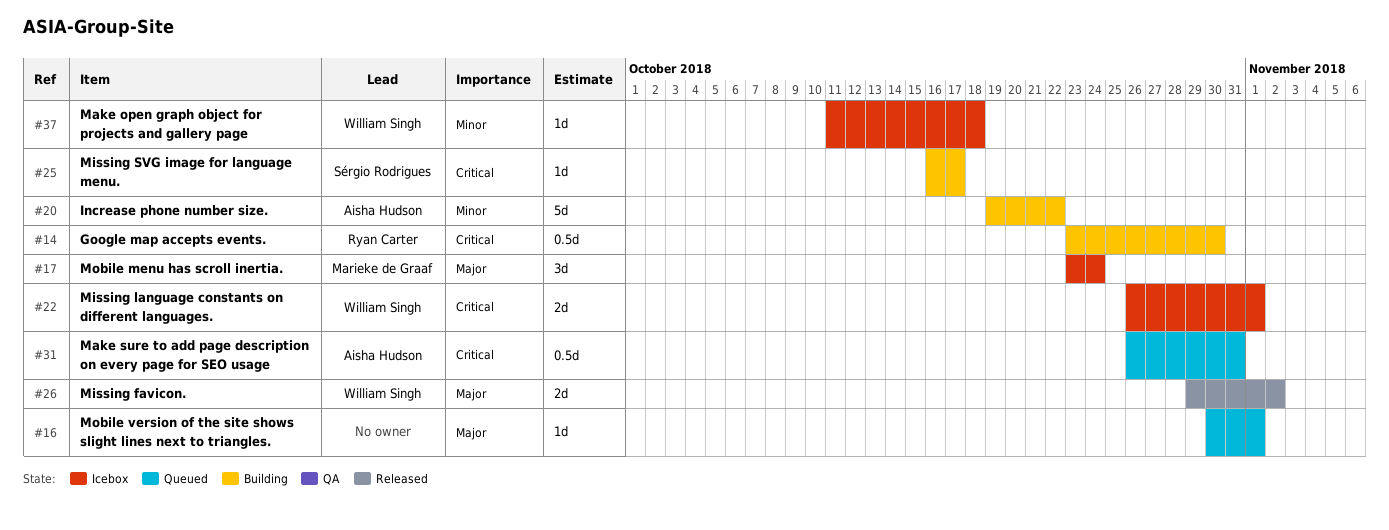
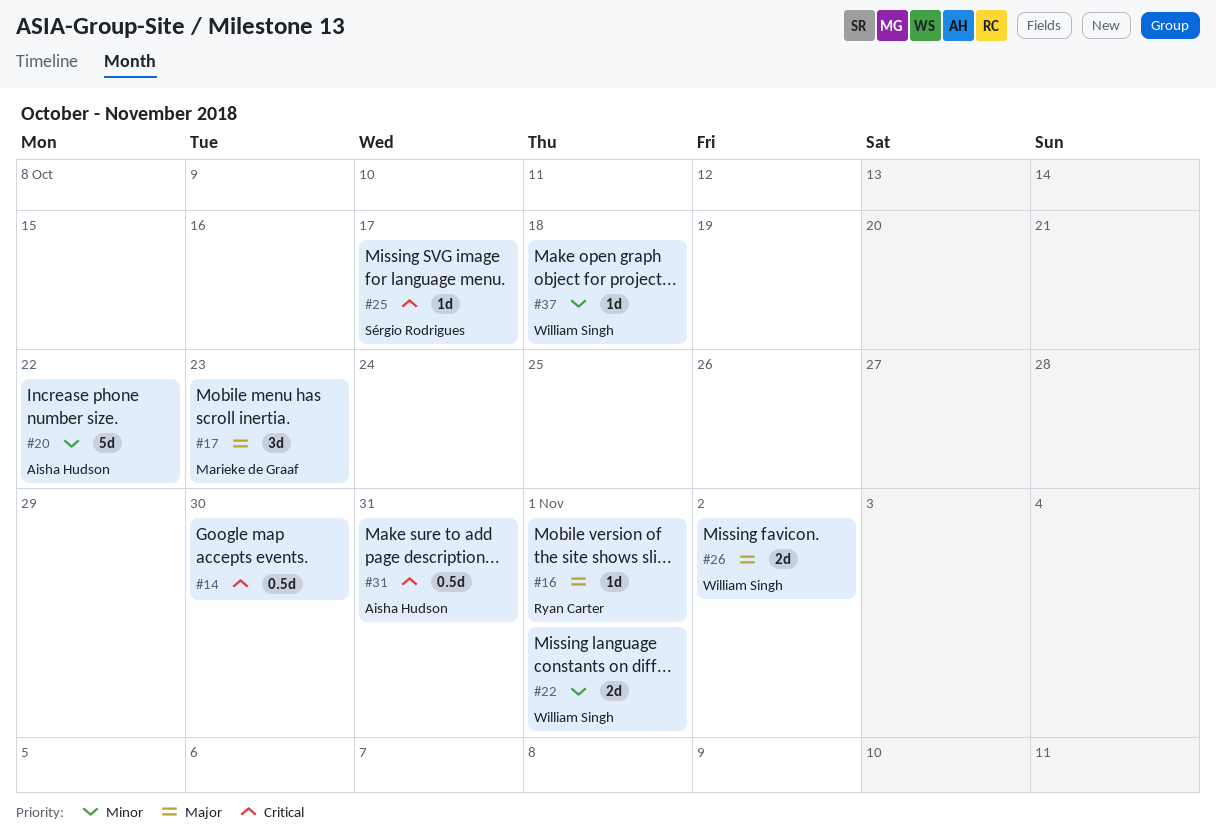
#14, owner: Ryan Carter -> none
#16, owner: none -> Ryan Carter
#17, due: Oct 24 -> Oct 23
#22, priority: Critical -> Minor

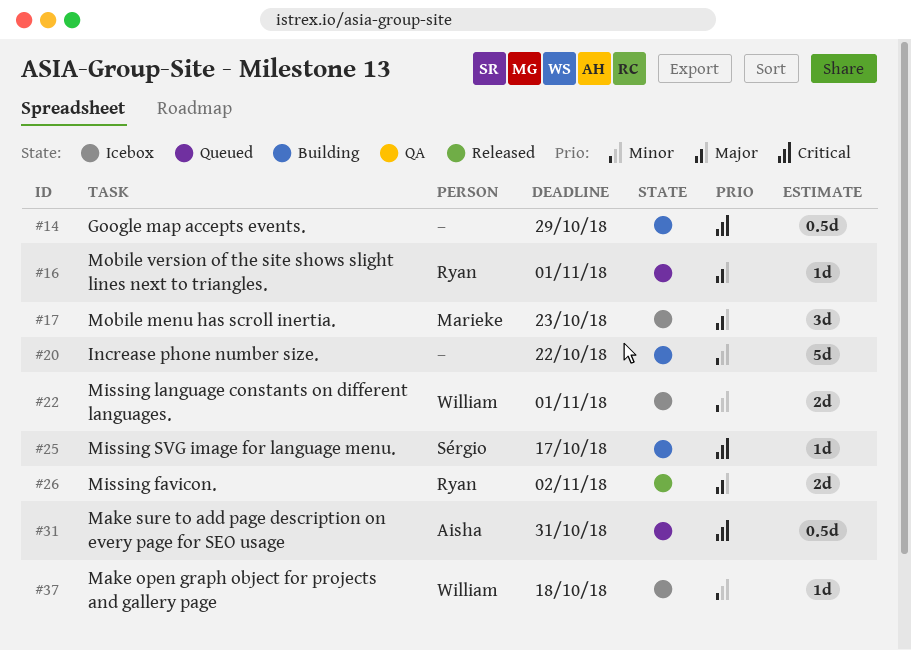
#14, due: Oct 30 -> Oct 29
#20, owner: Aisha Hudson -> none
#26, owner: William Singh -> Ryan Carter

